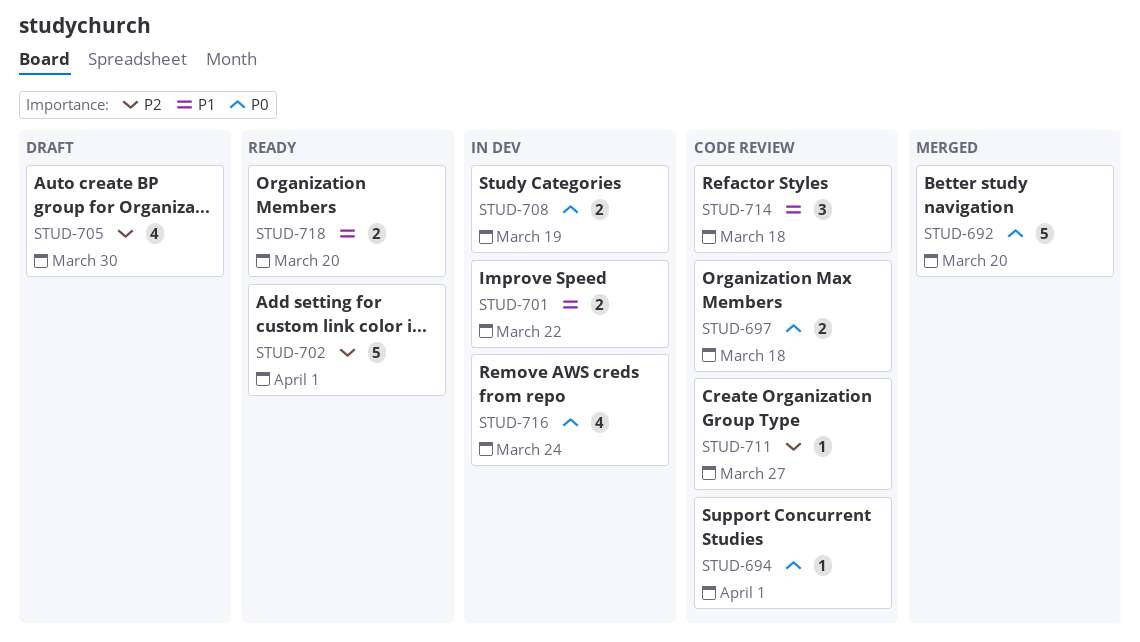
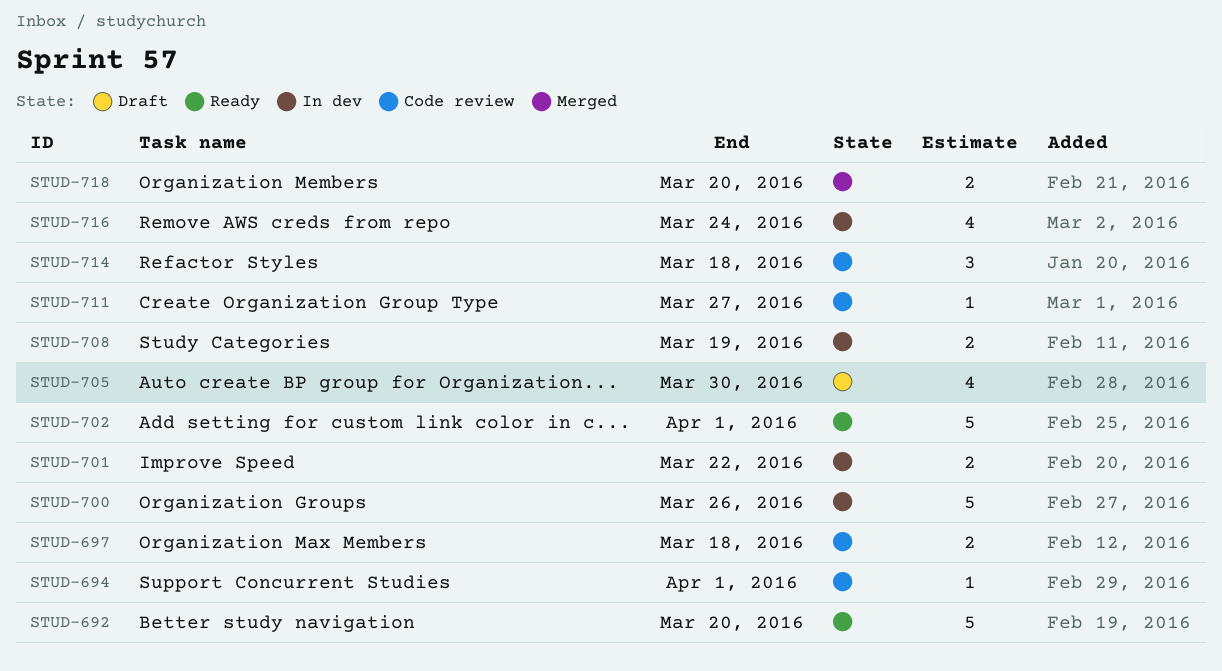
STUD-692, status: Merged -> Ready
STUD-700: none -> present
STUD-718, status: Ready -> Merged

